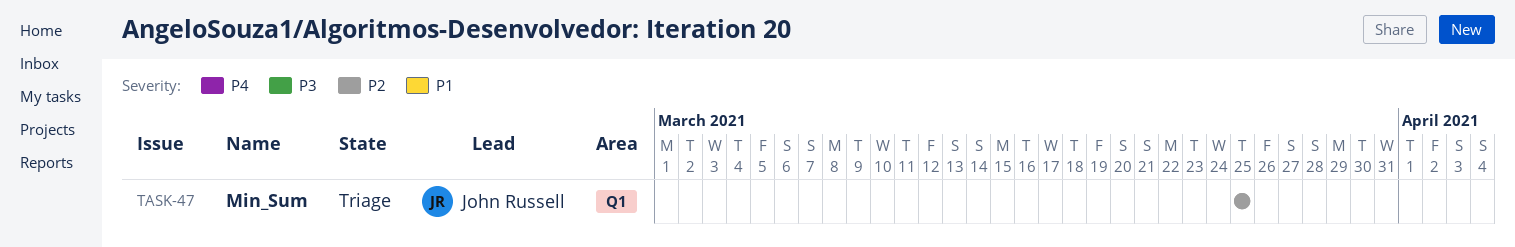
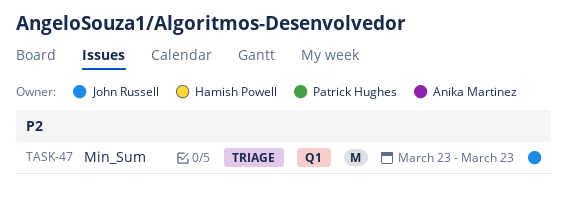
TASK-47, start: Mar 25 -> Mar 23
TASK-47, due: Mar 25 -> Mar 23

